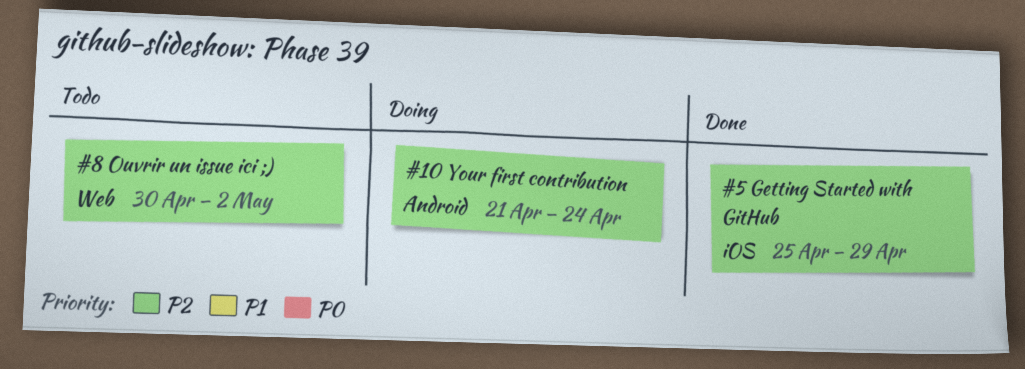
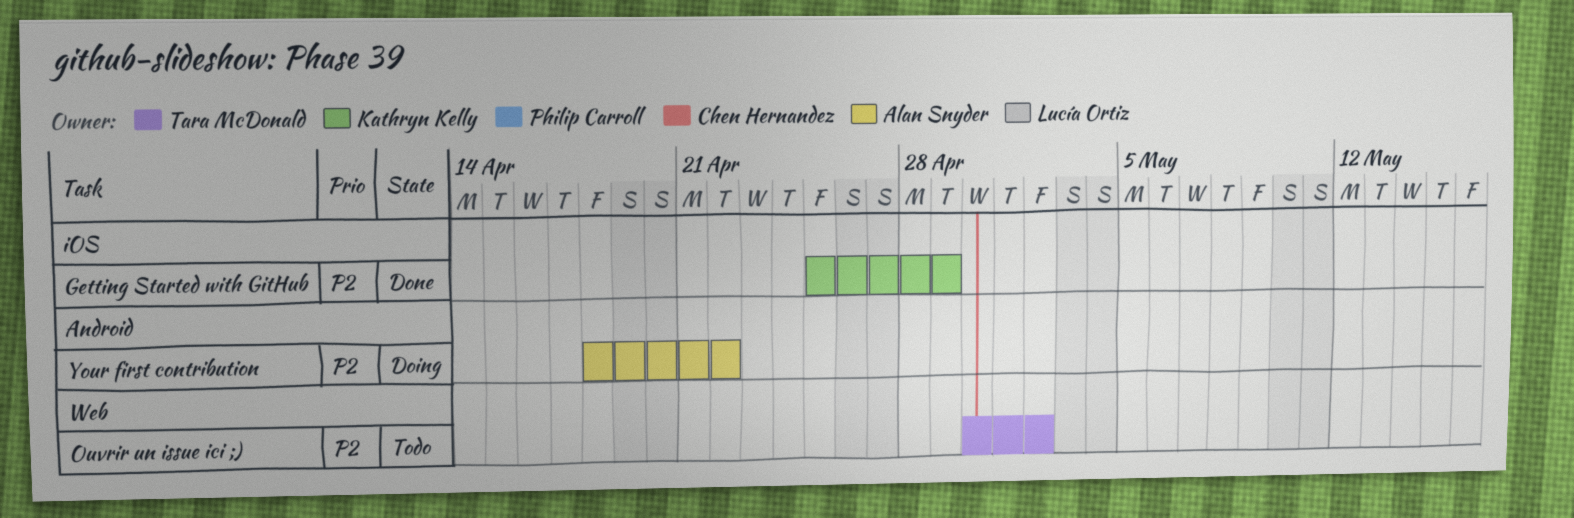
Your first contribution, start: Apr 21 -> Apr 18
Your first contribution, due: Apr 24 -> Apr 22

